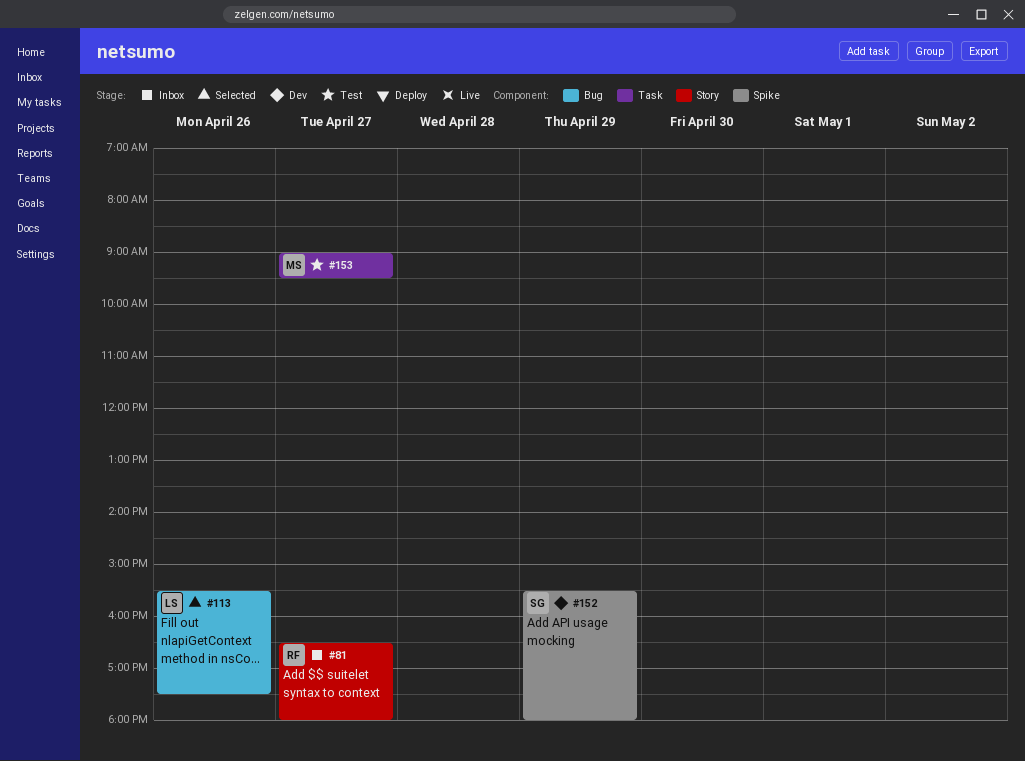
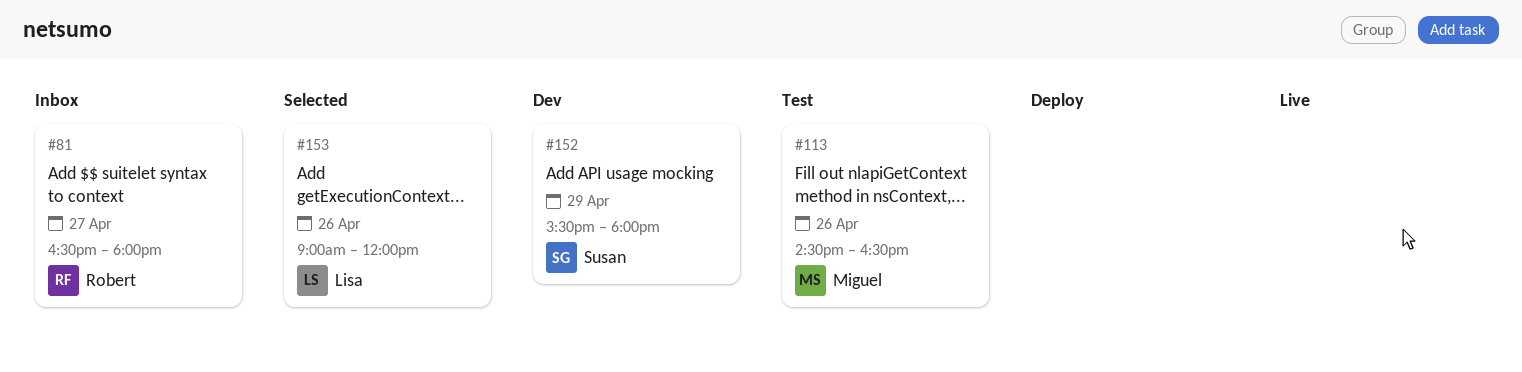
#113, status: Selected -> Test
#113, owner: Lisa -> Miguel
#113, begins: 15:30 -> 14:30
#113, ends: 17:30 -> 16:30
#153, status: Test -> Selected
#153, owner: Miguel -> Lisa
#153, day: Apr 27 -> Apr 26
#153, ends: 09:30 -> 12:00

